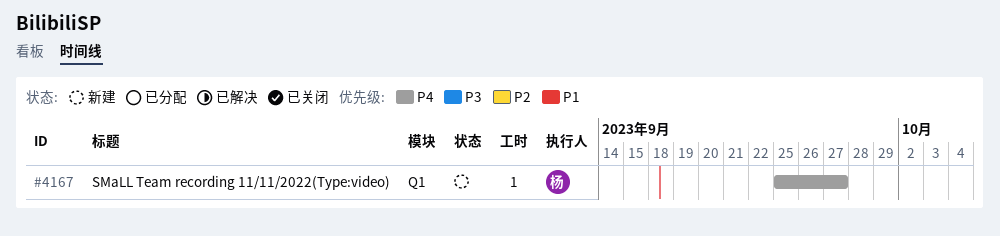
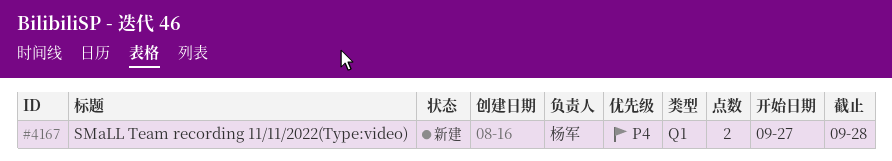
#4167, estimate: 1 -> 2
#4167, start: Sep 25 -> Sep 27
#4167, due: Sep 27 -> Sep 28

